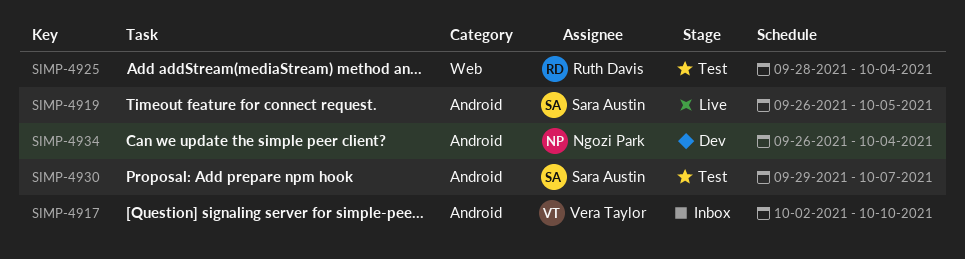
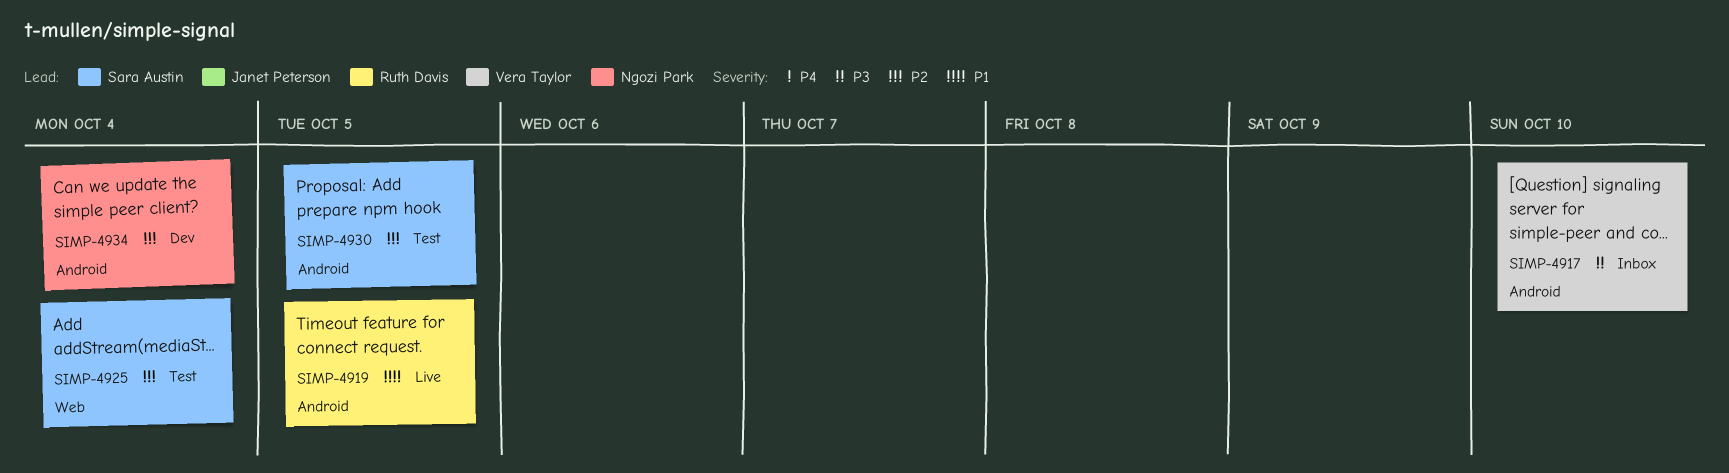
SIMP-4919, owner: Sara Austin -> Ruth Davis
SIMP-4925, owner: Ruth Davis -> Sara Austin
SIMP-4930, due: Oct 7 -> Oct 5

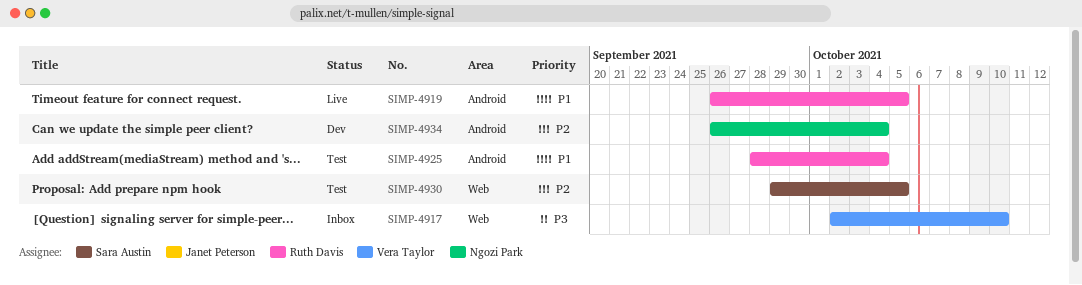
SIMP-4917, label: Android -> Web
SIMP-4925, owner: Sara Austin -> Ruth Davis
SIMP-4925, priority: P2 -> P1
SIMP-4925, label: Web -> Android
SIMP-4930, label: Android -> Web

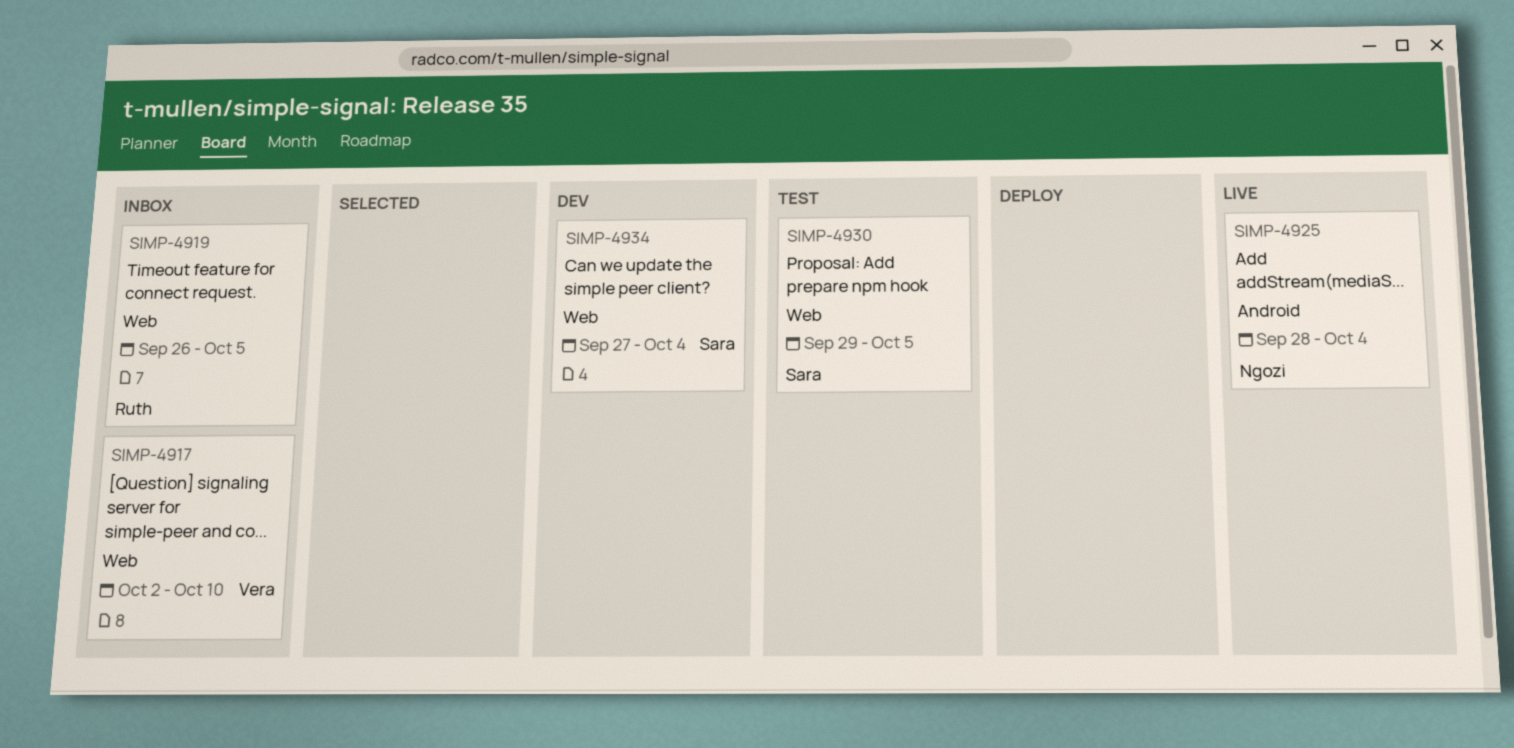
SIMP-4919, status: Live -> Inbox
SIMP-4919, label: Android -> Web
SIMP-4925, status: Test -> Live
SIMP-4925, owner: Ruth Davis -> Ngozi Park
SIMP-4934, owner: Ngozi Park -> Sara Austin
SIMP-4934, label: Android -> Web
SIMP-4934, start: Sep 26 -> Sep 27

